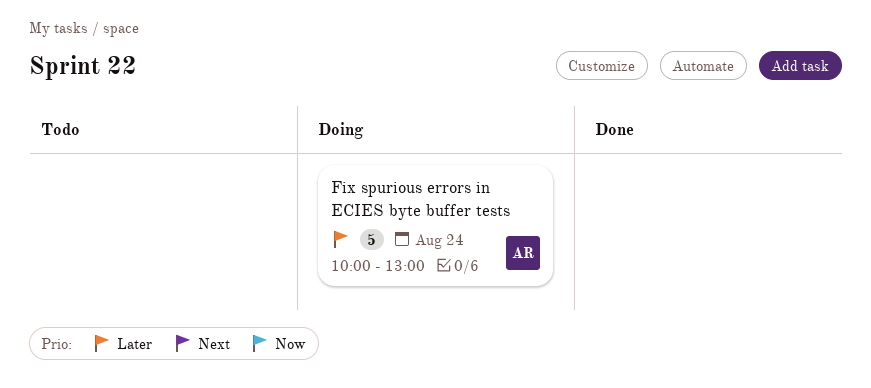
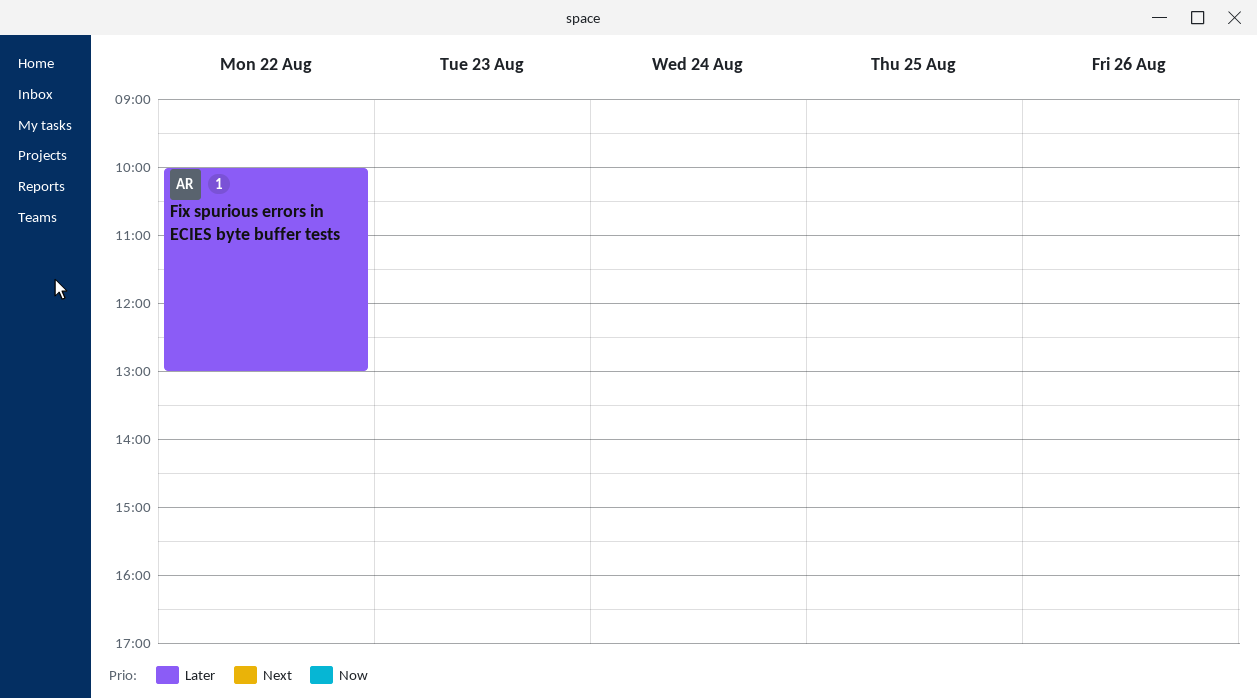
Fix spurious errors in ECIES byte buffer tests, estimate: 5 -> 1
Fix spurious errors in ECIES byte buffer tests, day: Aug 24 -> Aug 22

